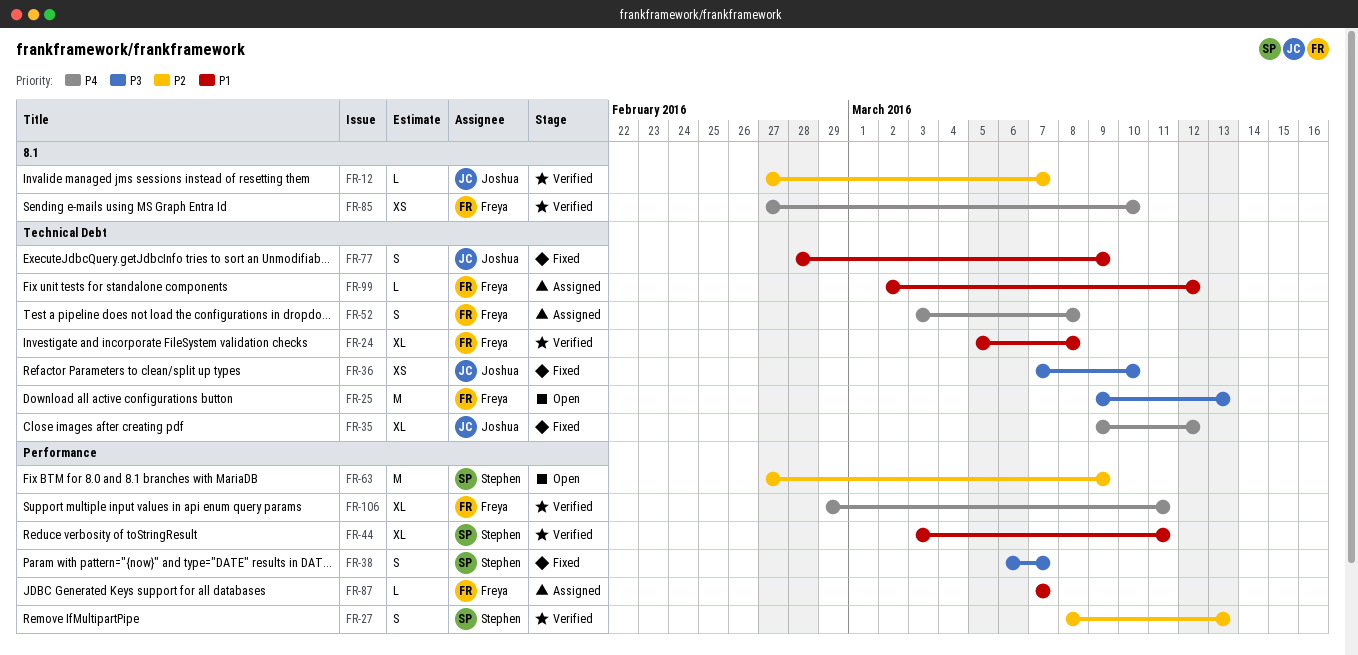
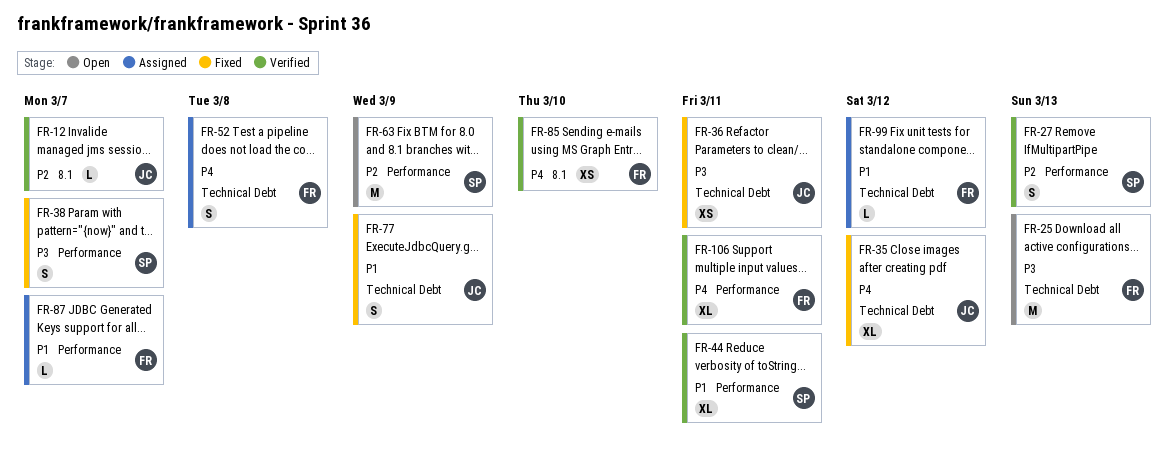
FR-24: present -> none
FR-36, due: Mar 10 -> Mar 11

